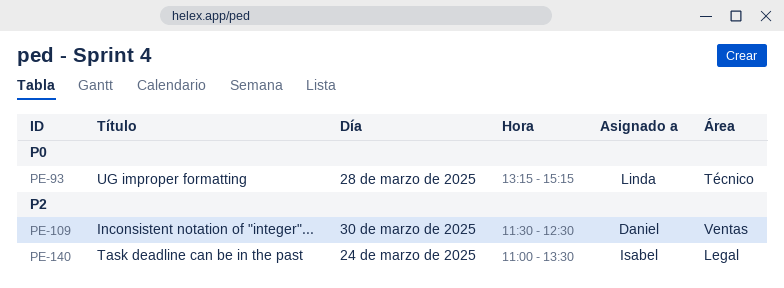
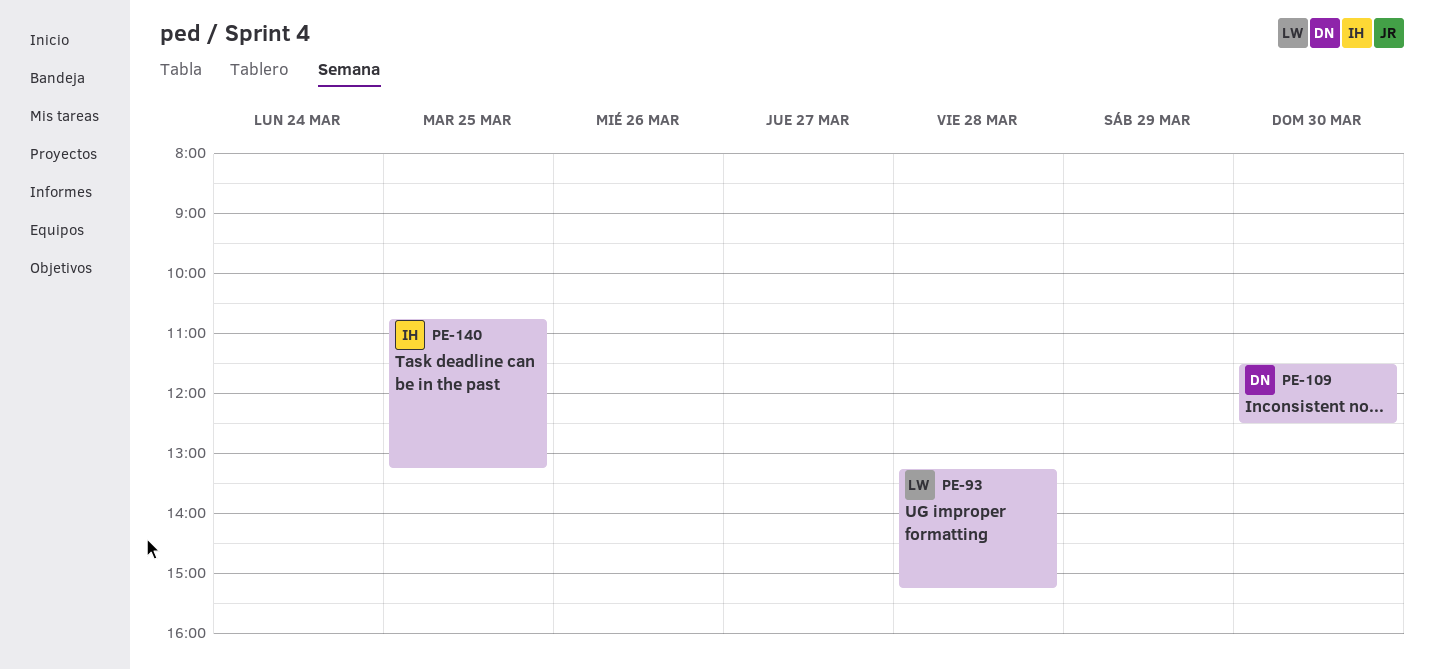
PE-140, day: Mar 24 -> Mar 25
PE-140, begins: 11:00 -> 10:45
PE-140, ends: 13:30 -> 13:15

